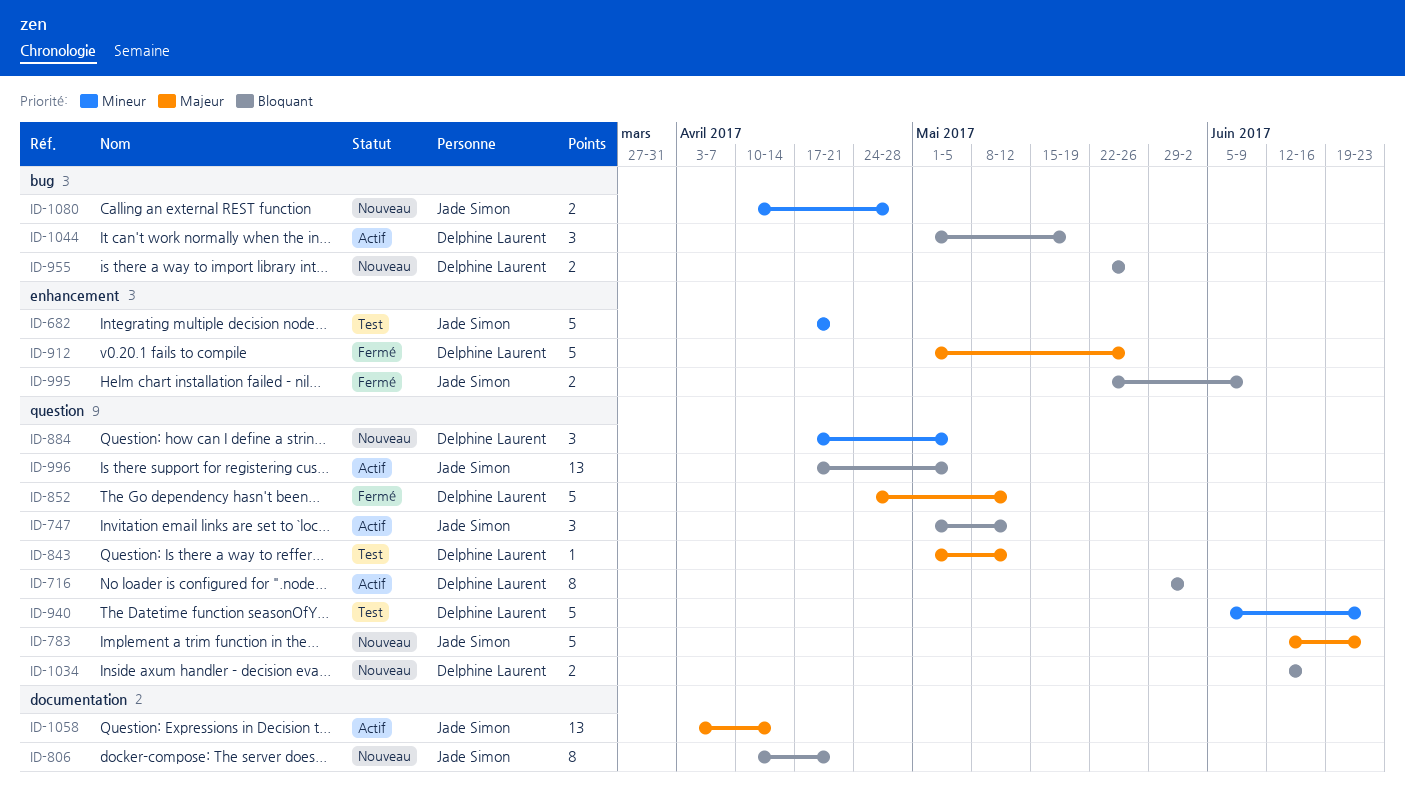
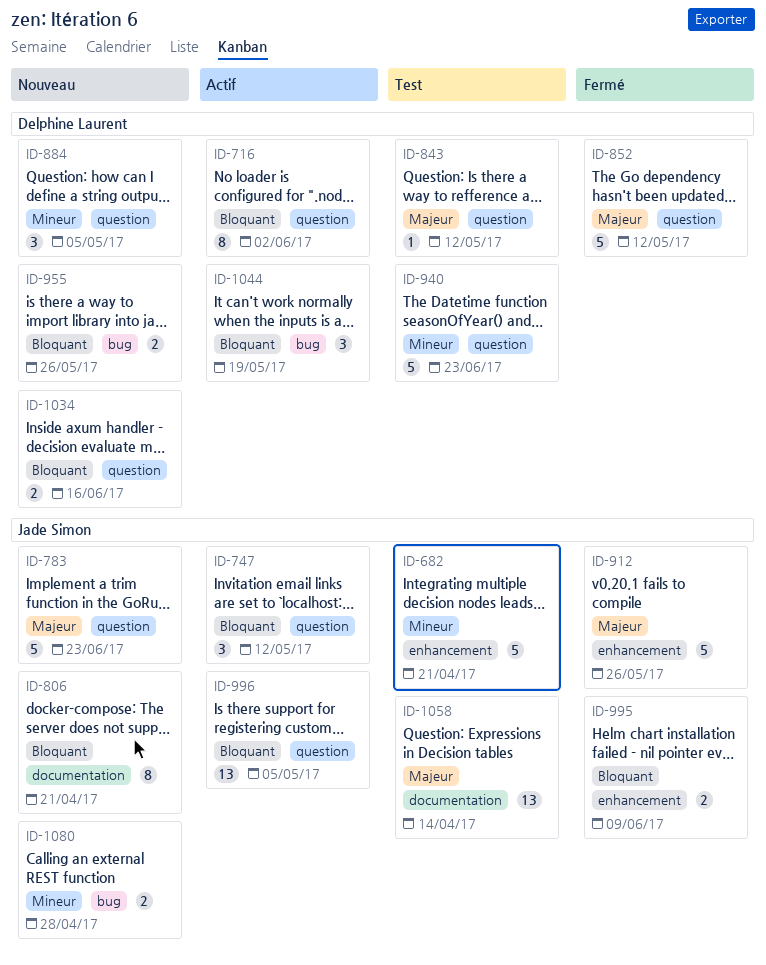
ID-912, owner: Delphine Laurent -> Jade Simon
ID-1058, status: Actif -> Test

